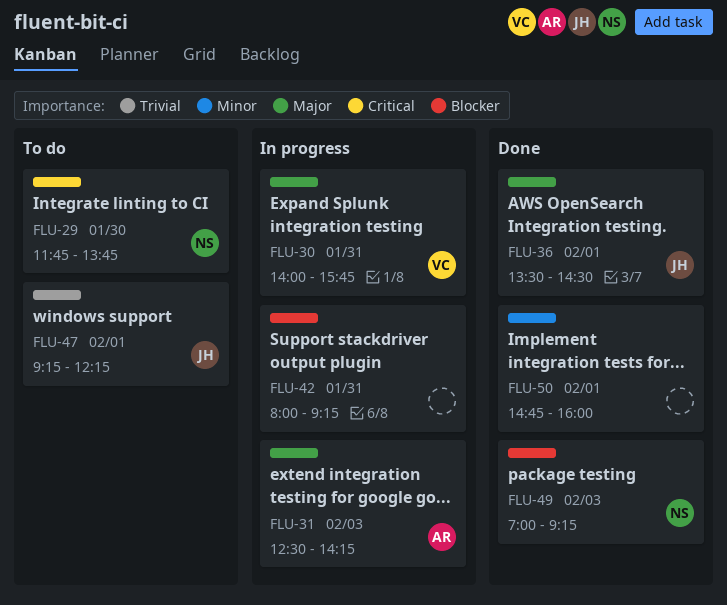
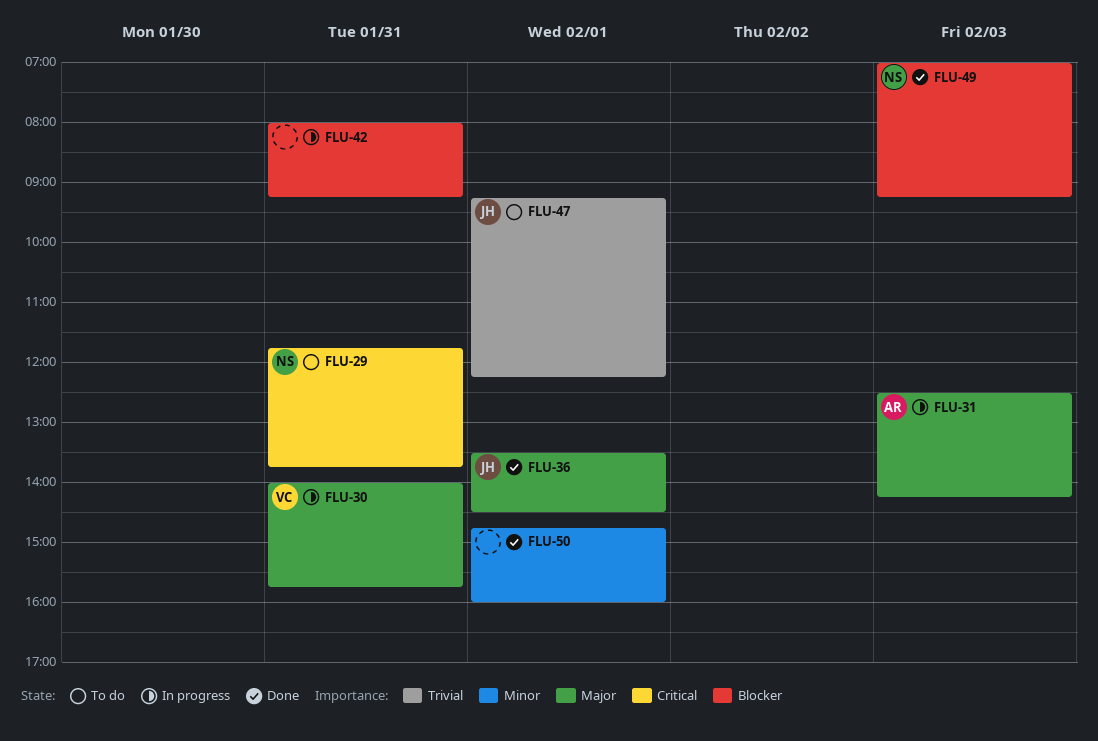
FLU-29, day: Jan 30 -> Jan 31

